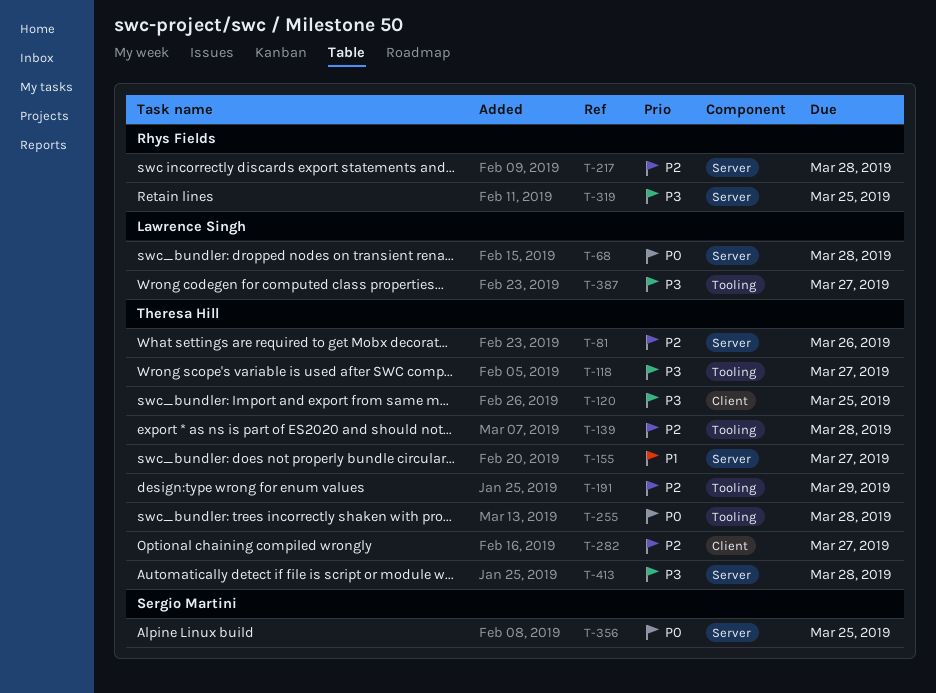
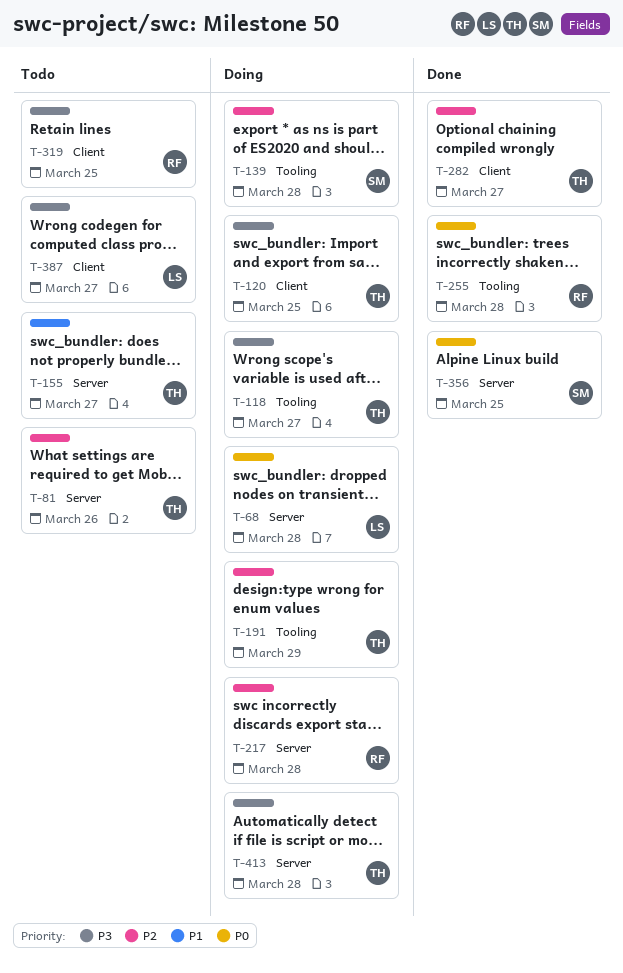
T-139, owner: Theresa Hill -> Sergio Martini
T-255, owner: Theresa Hill -> Rhys Fields
T-319, label: Server -> Client
T-387, label: Tooling -> Client

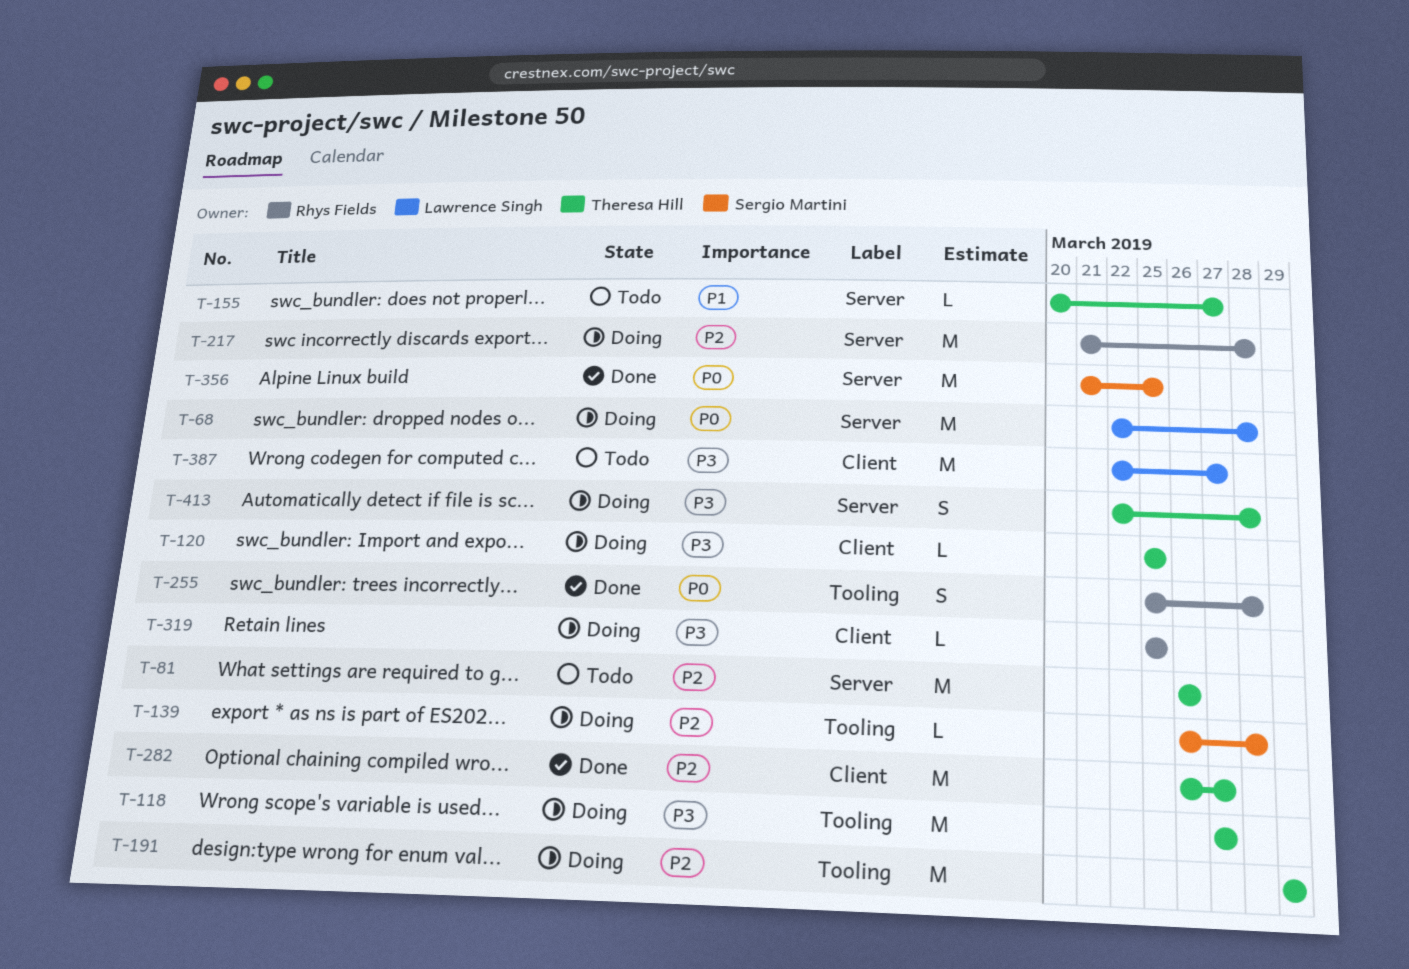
T-319, status: Todo -> Doing

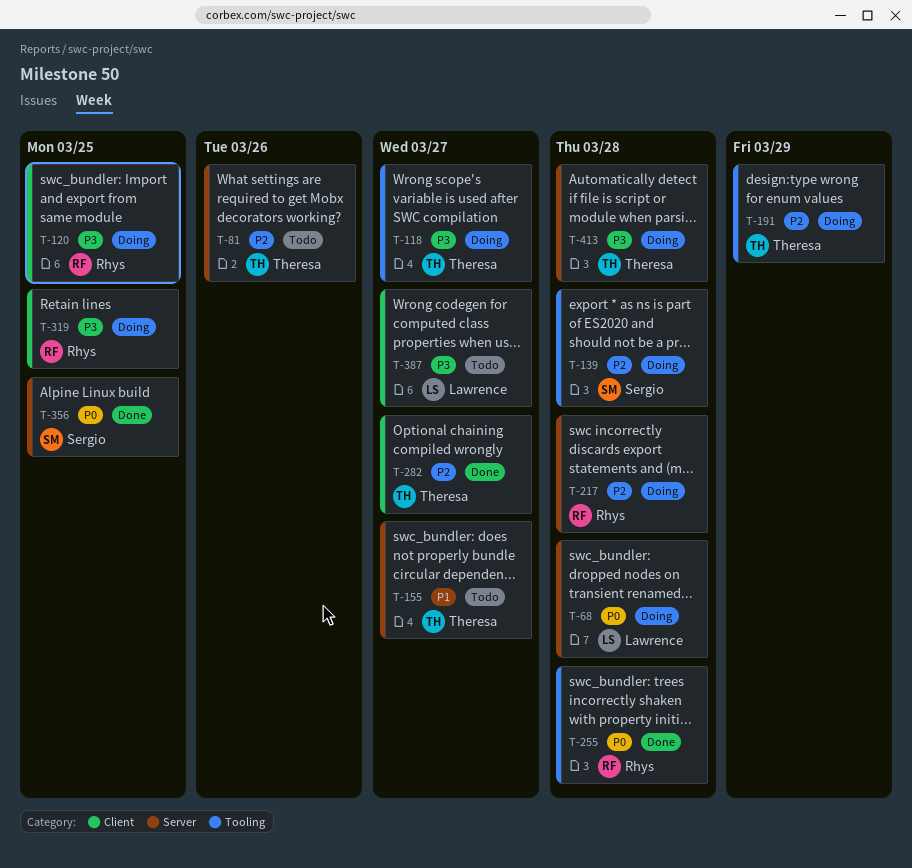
T-120, owner: Theresa Hill -> Rhys Fields

